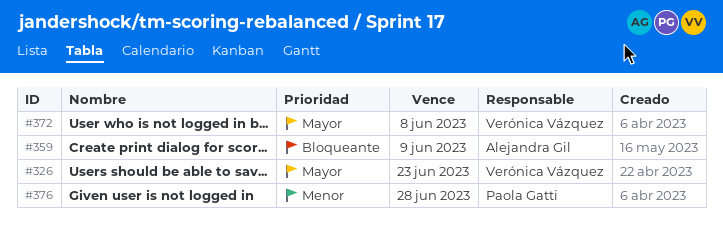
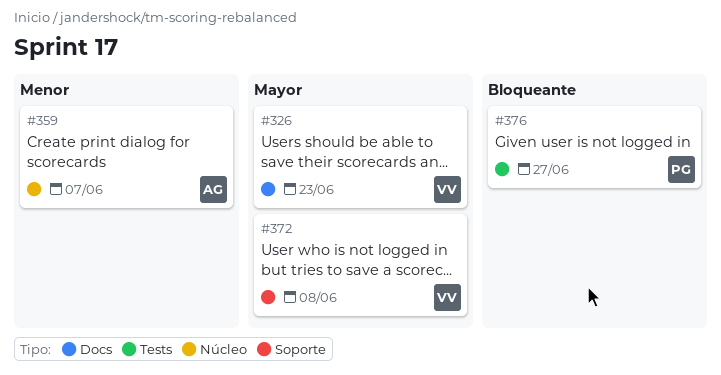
#359, priority: Bloqueante -> Menor
#359, due: Jun 9 -> Jun 7
#376, priority: Menor -> Bloqueante
#376, due: Jun 28 -> Jun 27

